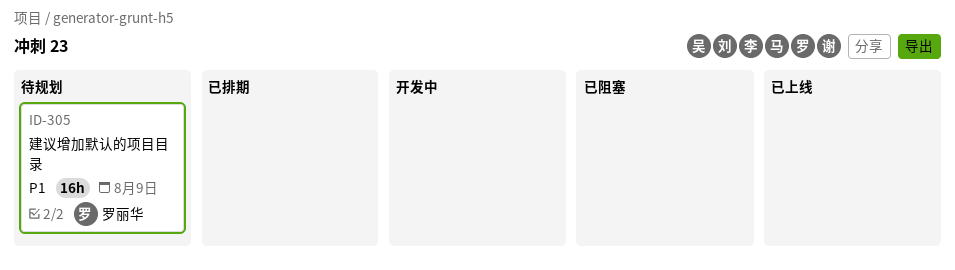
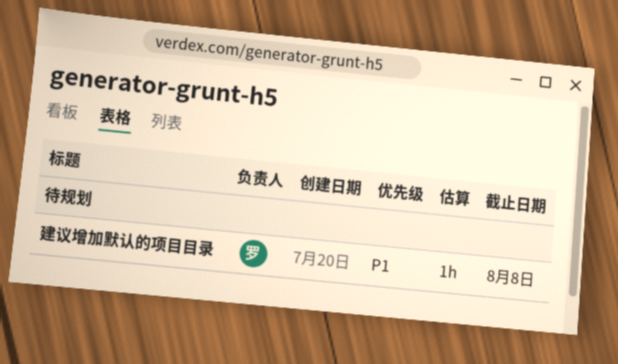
建议增加默认的项目目录, estimate: 16h -> 1h
建议增加默认的项目目录, due: Aug 9 -> Aug 8

